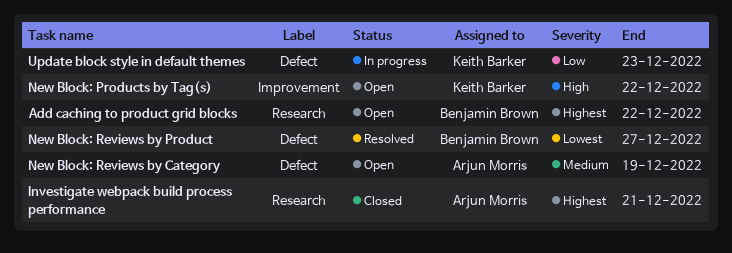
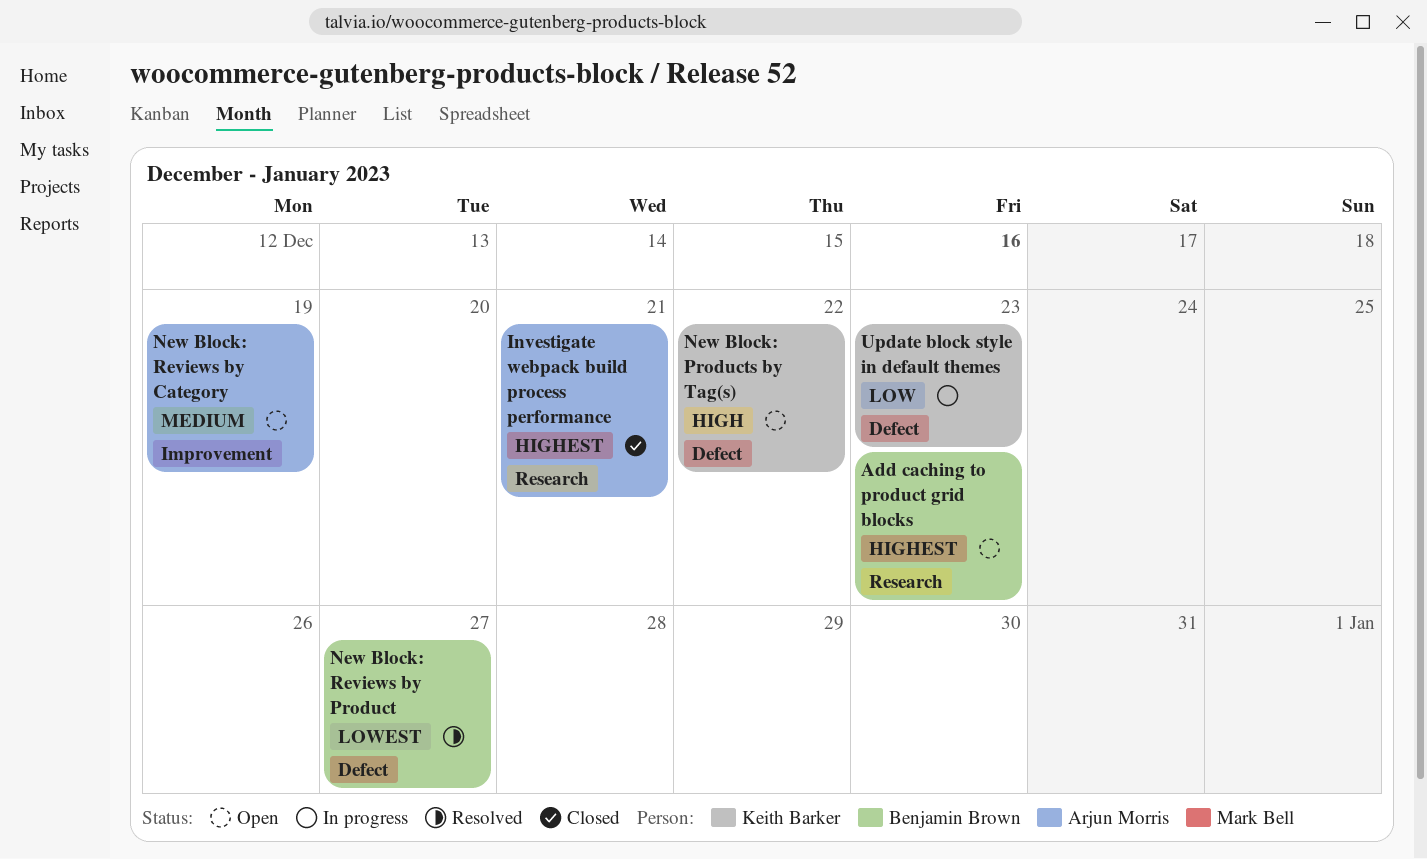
Add caching to product grid blocks, due: Dec 22 -> Dec 23
New Block: Products by Tag(s), label: Improvement -> Defect
New Block: Reviews by Category, label: Defect -> Improvement

